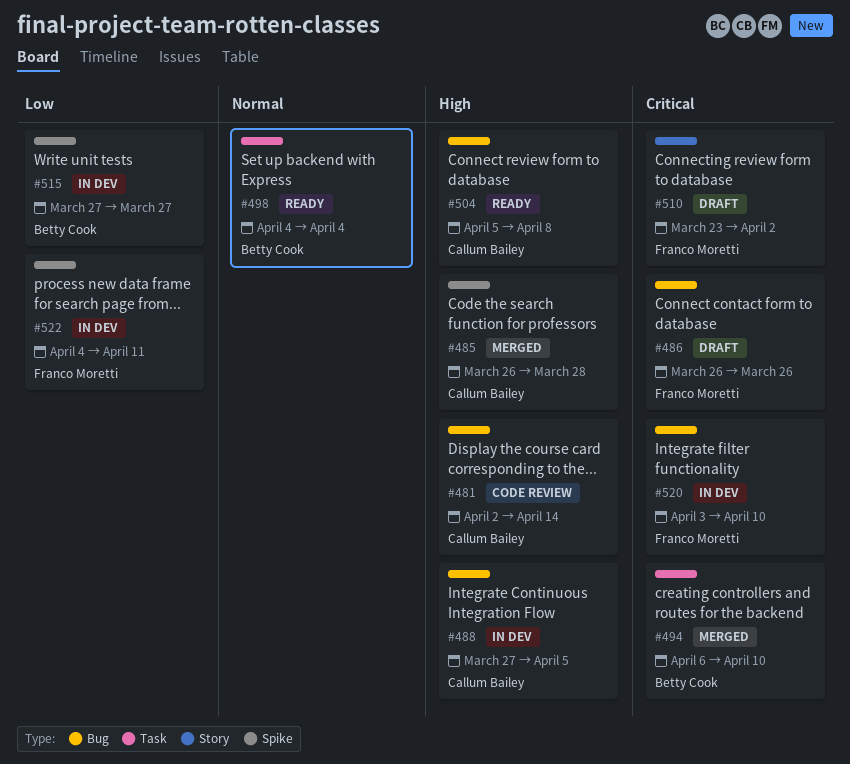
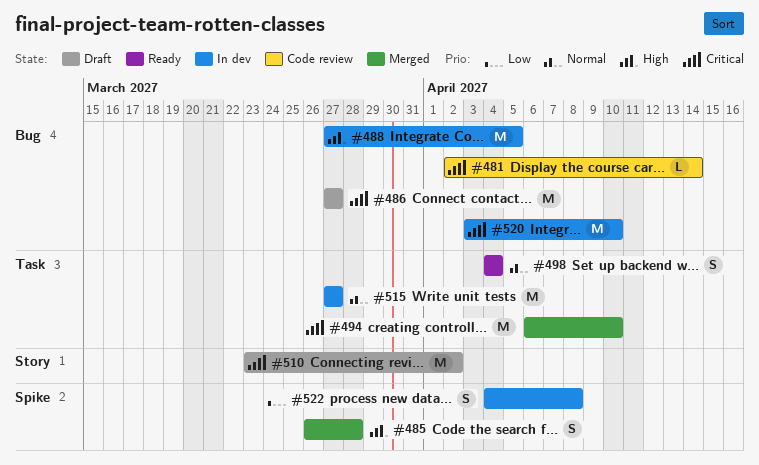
#481, priority: High -> Critical
#486, start: Mar 26 -> Mar 27
#486, due: Mar 26 -> Mar 27
#504: present -> none
#515, priority: Low -> Normal
#515, label: Spike -> Task
#522, due: Apr 11 -> Apr 8

